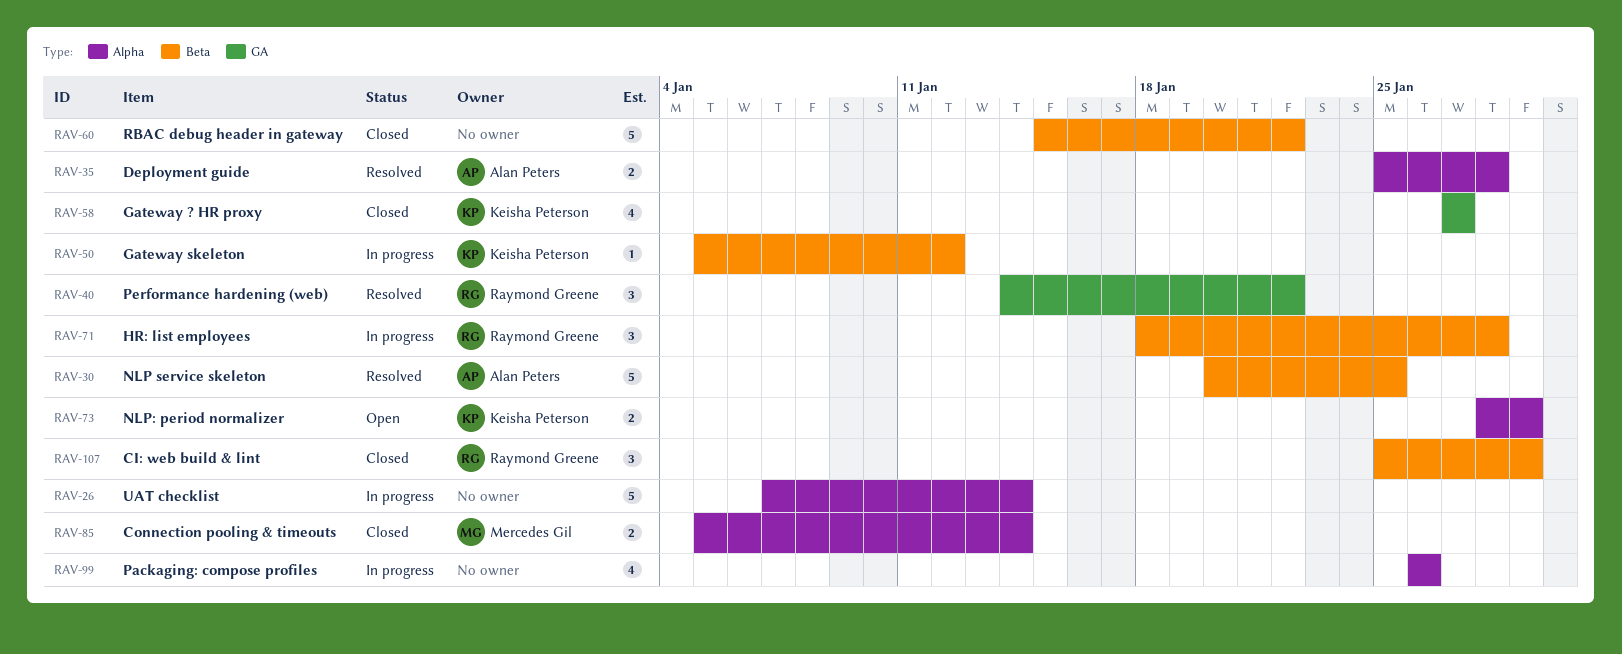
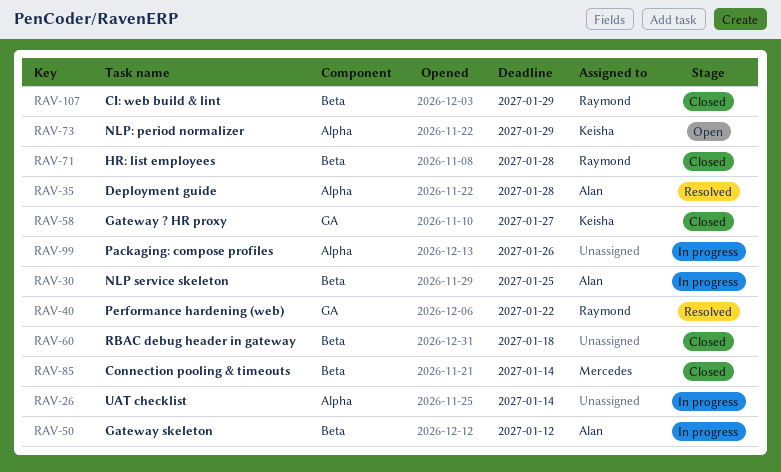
RAV-30, status: Resolved -> In progress
RAV-50, owner: Keisha Peterson -> Alan Peters
RAV-60, due: Jan 22 -> Jan 18
RAV-71, status: In progress -> Closed
RAV-85, label: Alpha -> Beta

